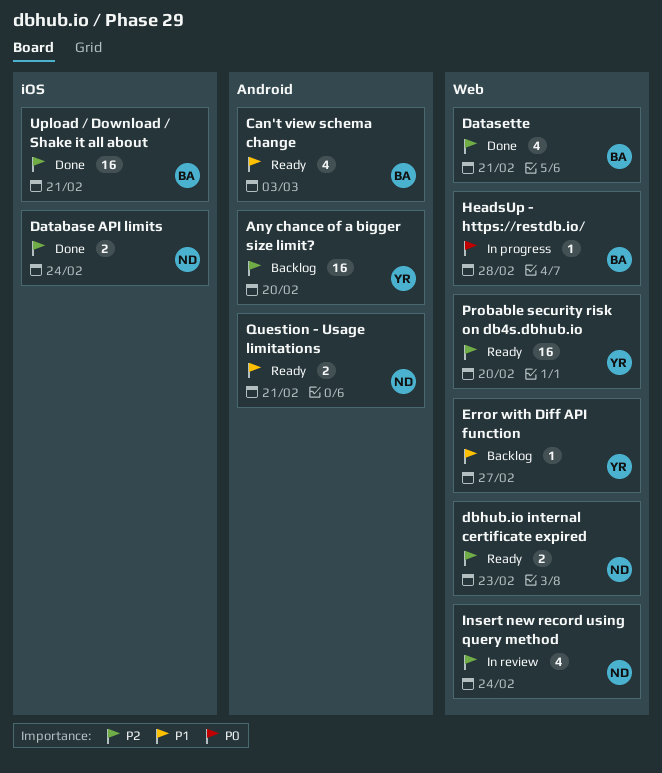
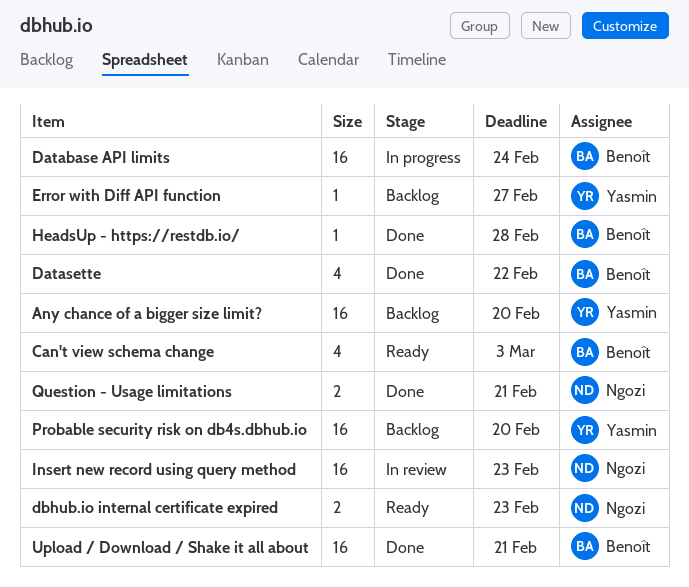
Database API limits, status: Done -> In progress
Database API limits, owner: Ngozi -> Benoît
Database API limits, estimate: 2 -> 16
Datasette, due: Feb 21 -> Feb 22
HeadsUp - https://restdb.io/, status: In progress -> Done
Insert new record using query method, estimate: 4 -> 16
Insert new record using query method, due: Feb 24 -> Feb 23
Probable security risk on db4s.dbhub.io, status: Ready -> Backlog
Question - Usage limitations, status: Ready -> Done

